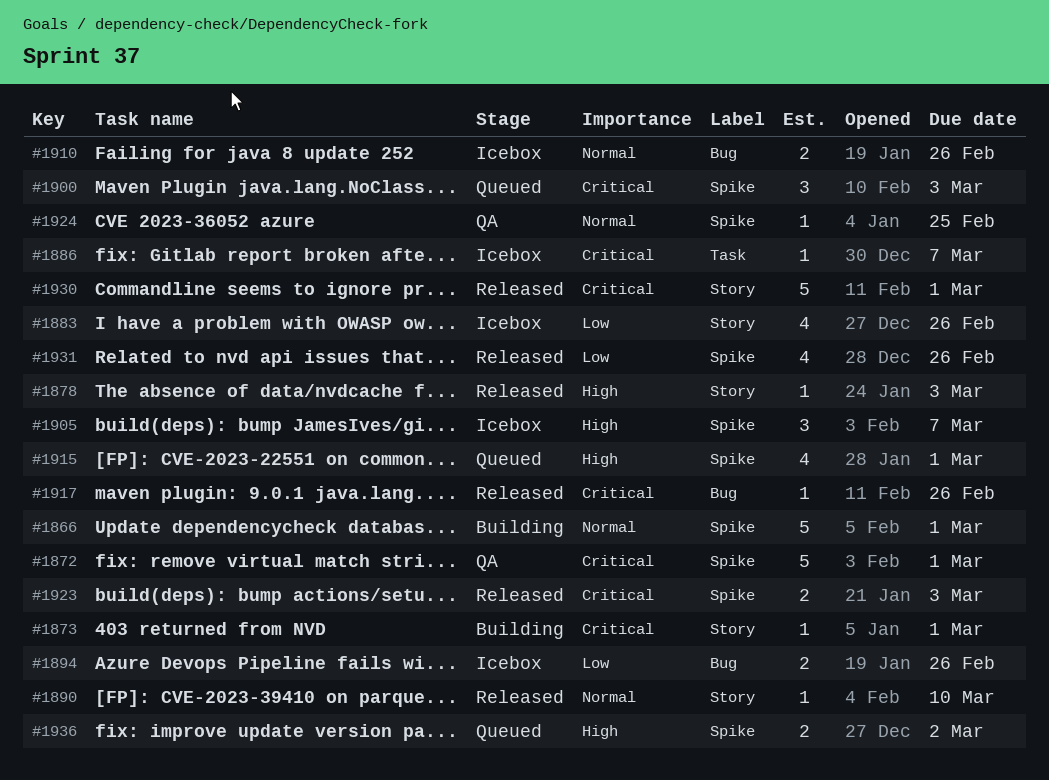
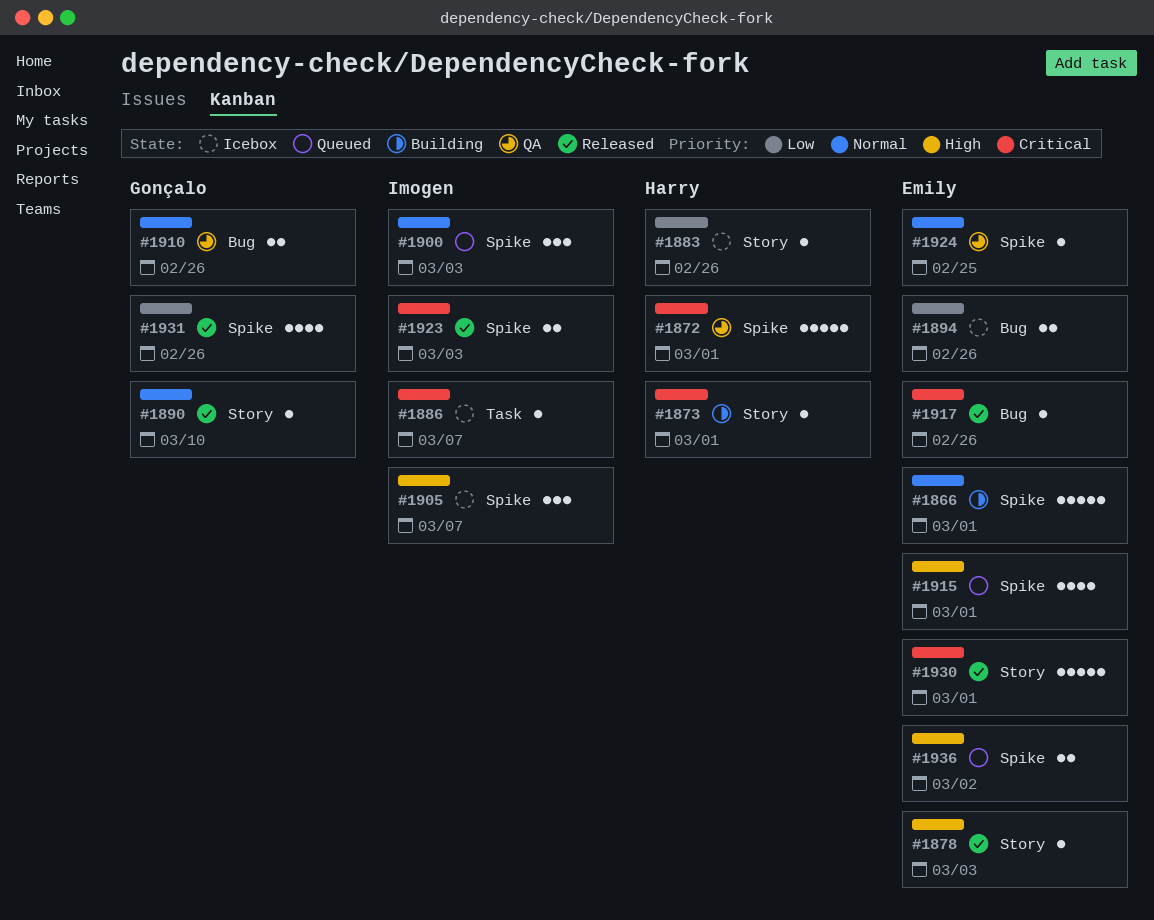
#1883, estimate: 4 -> 1
#1900, priority: Critical -> Normal
#1910, status: Icebox -> QA

